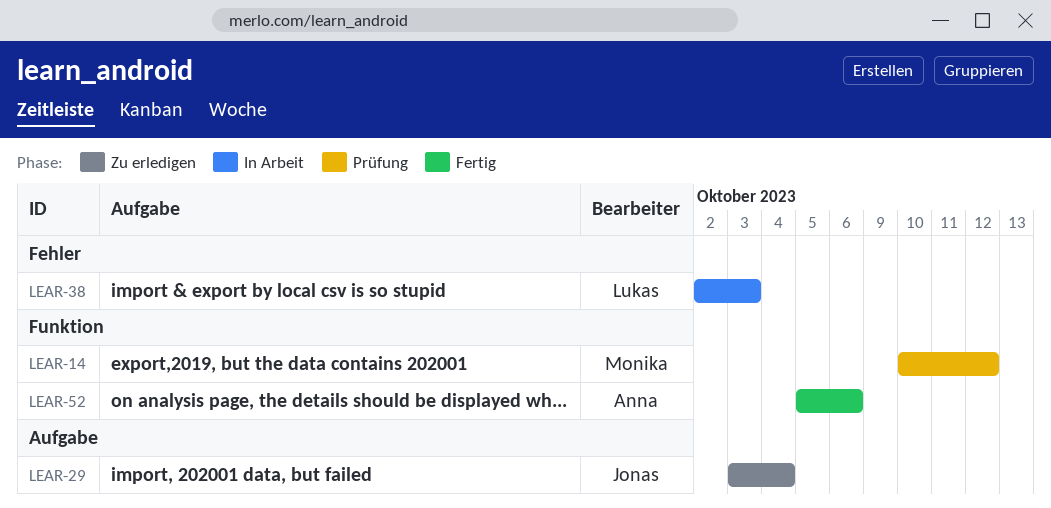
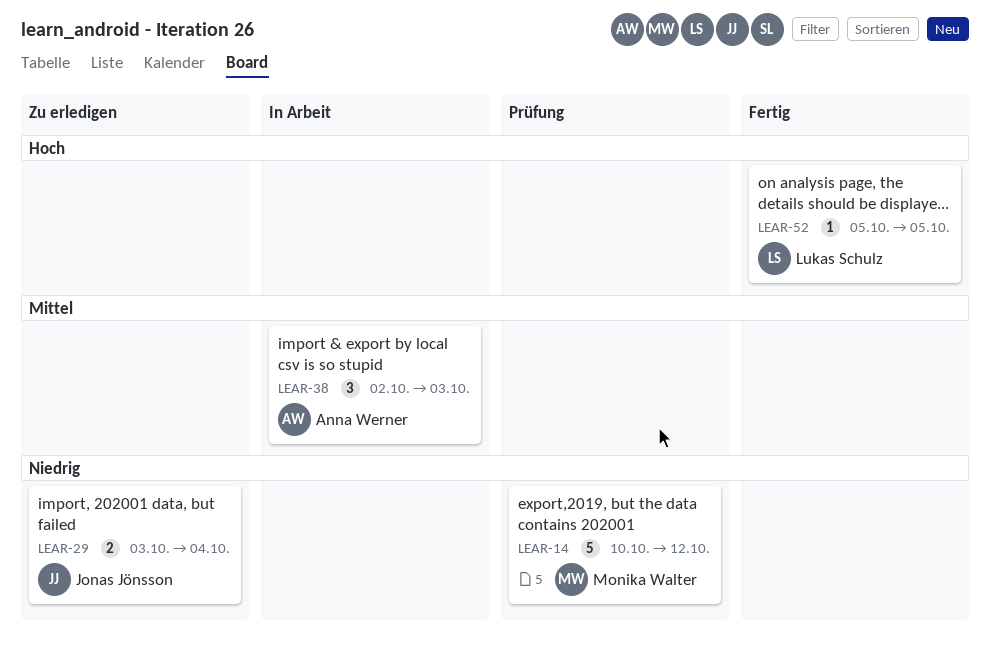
LEAR-38, owner: Lukas Schulz -> Anna Werner
LEAR-52, owner: Anna Werner -> Lukas Schulz
LEAR-52, due: Oct 6 -> Oct 5

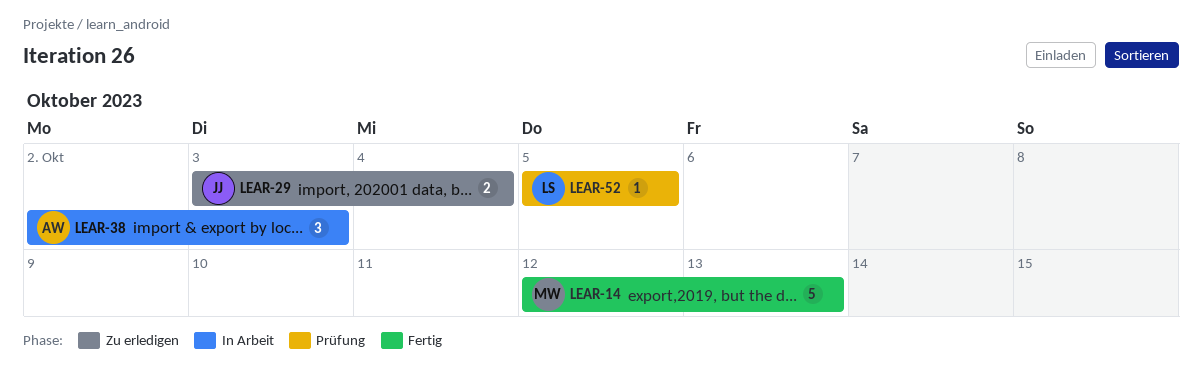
LEAR-14, status: Prüfung -> Fertig
LEAR-14, start: Oct 10 -> Oct 12
LEAR-14, due: Oct 12 -> Oct 13
LEAR-52, status: Fertig -> Prüfung

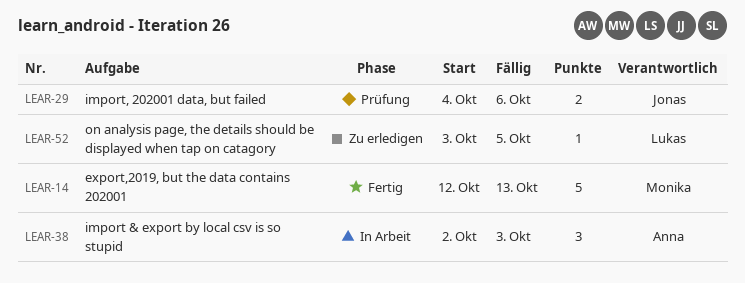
LEAR-29, status: Zu erledigen -> Prüfung
LEAR-29, start: Oct 3 -> Oct 4
LEAR-29, due: Oct 4 -> Oct 6
LEAR-52, status: Prüfung -> Zu erledigen
LEAR-52, start: Oct 5 -> Oct 3

